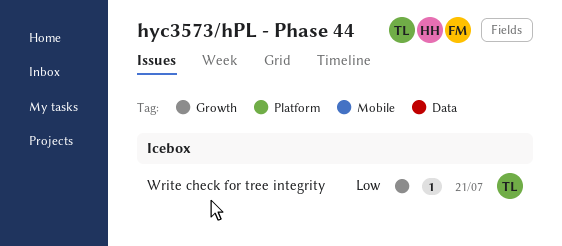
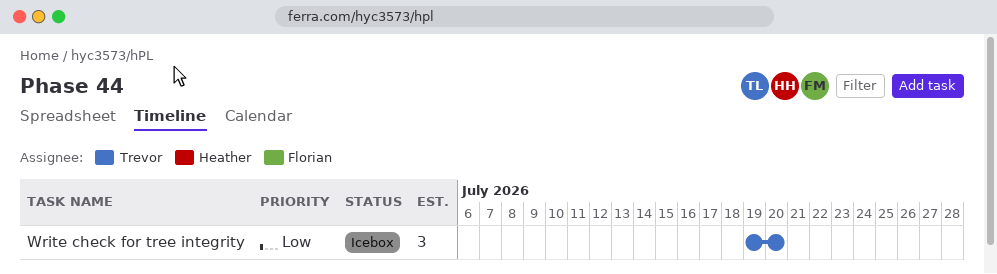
Write check for tree integrity, estimate: 1 -> 3
Write check for tree integrity, due: Jul 21 -> Jul 20

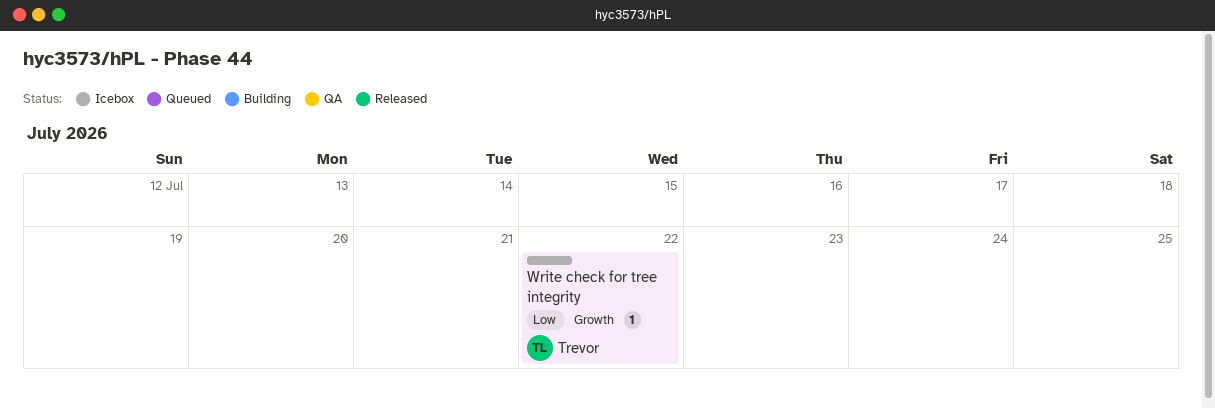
Write check for tree integrity, estimate: 3 -> 1
Write check for tree integrity, due: Jul 20 -> Jul 22

